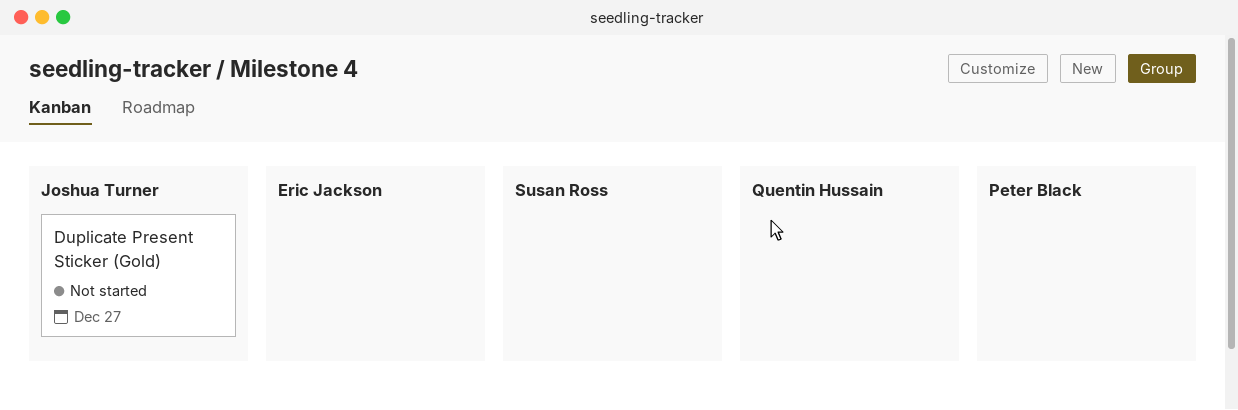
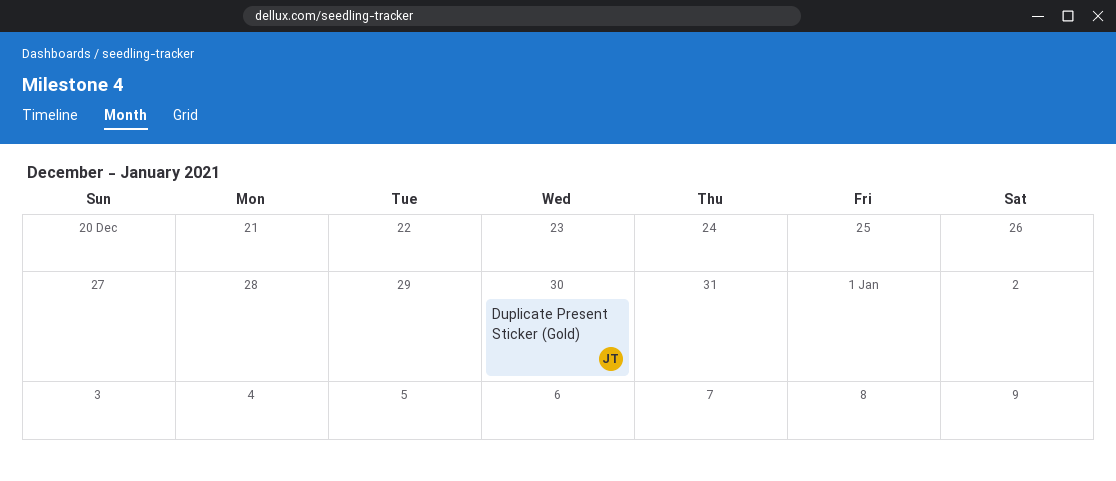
Duplicate Present Sticker (Gold), due: Dec 27 -> Dec 30

